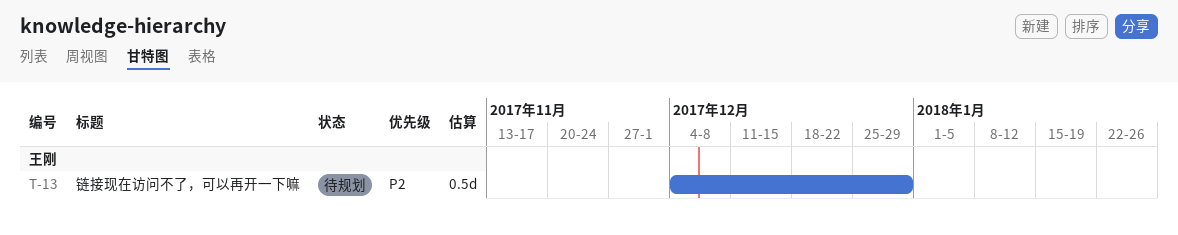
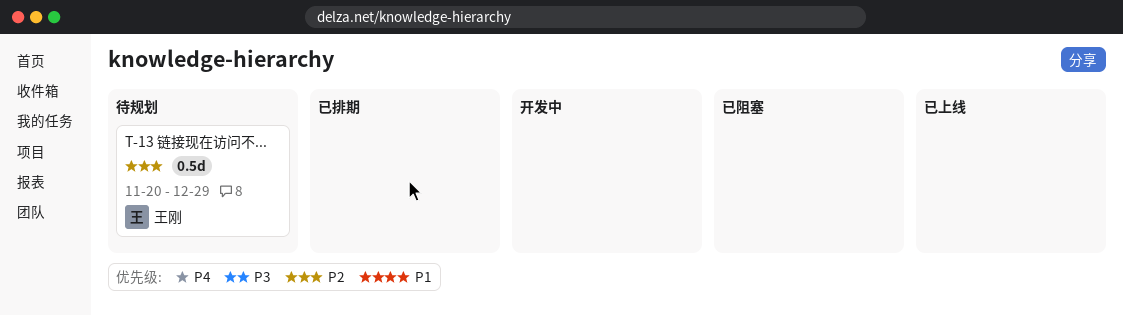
T-13, start: Dec 4 -> Nov 20

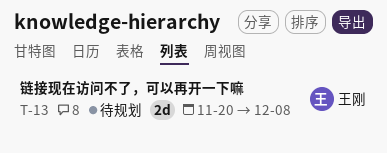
T-13, estimate: 0.5d -> 2d
T-13, due: Dec 29 -> Dec 8

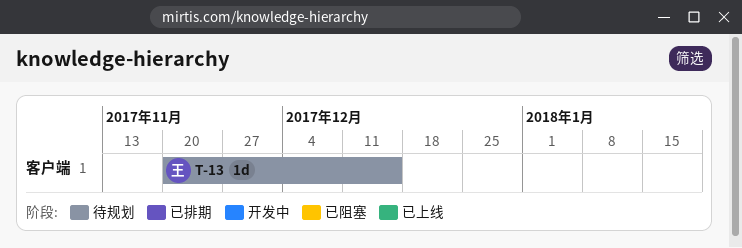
T-13, estimate: 2d -> 1d
T-13, due: Dec 8 -> Dec 15

